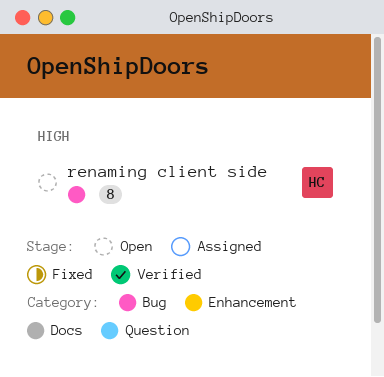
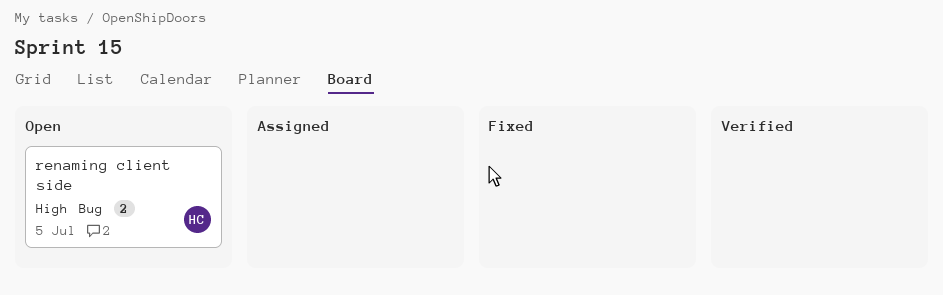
renaming client side, estimate: 8 -> 2

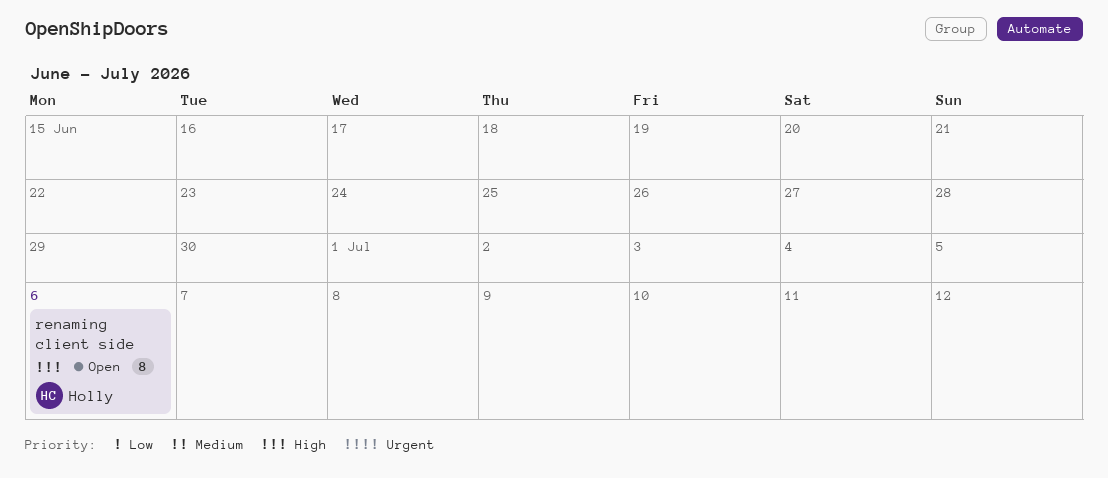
renaming client side, estimate: 2 -> 8
renaming client side, due: Jul 5 -> Jul 6

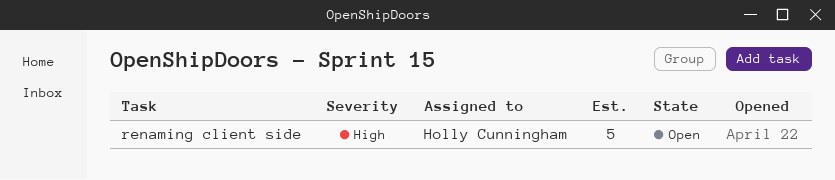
renaming client side, estimate: 8 -> 5

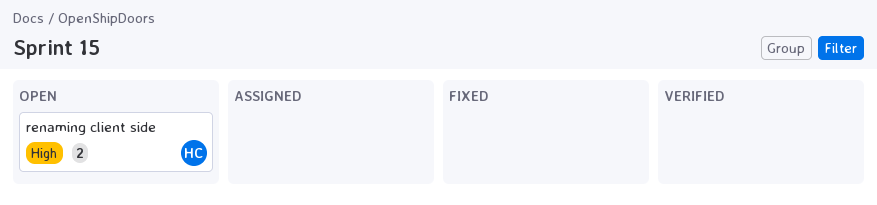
renaming client side, estimate: 5 -> 2

